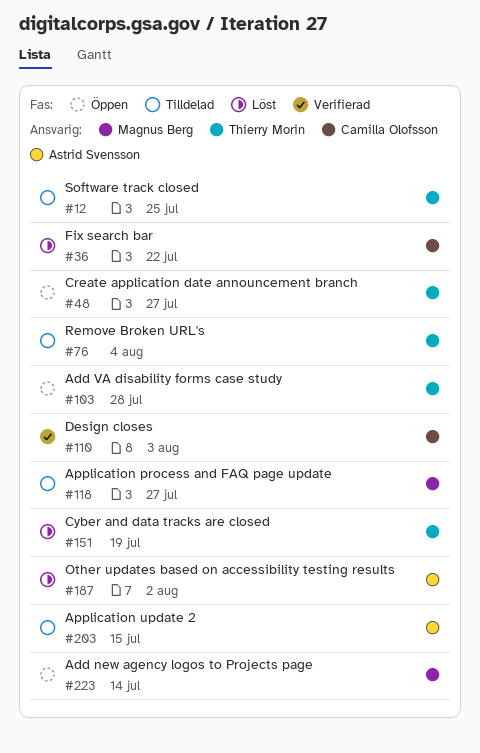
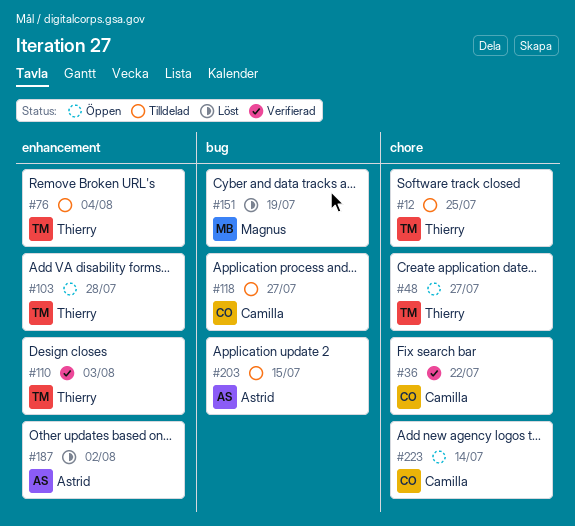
#36, status: Löst -> Verifierad
#110, owner: Camilla Olofsson -> Thierry Morin
#118, owner: Magnus Berg -> Camilla Olofsson
#151, owner: Thierry Morin -> Magnus Berg
#223, owner: Magnus Berg -> Camilla Olofsson

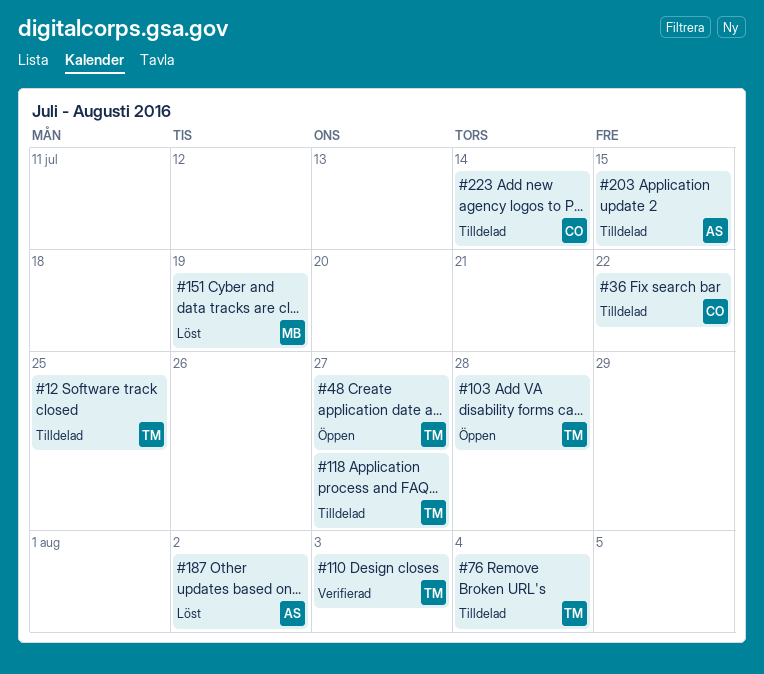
#36, status: Verifierad -> Tilldelad
#118, owner: Camilla -> Thierry
#223, status: Öppen -> Tilldelad

